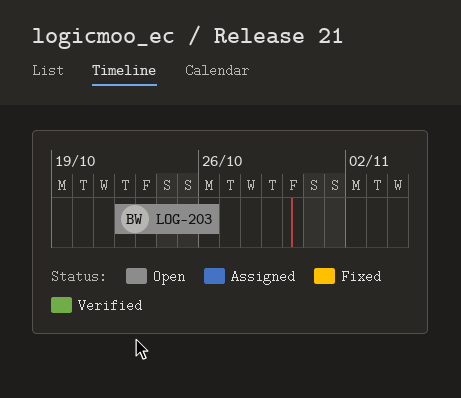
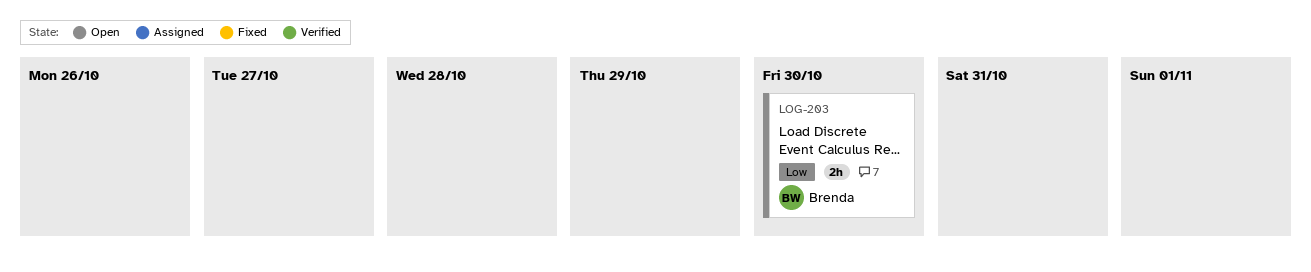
LOG-203, due: Oct 26 -> Oct 30

